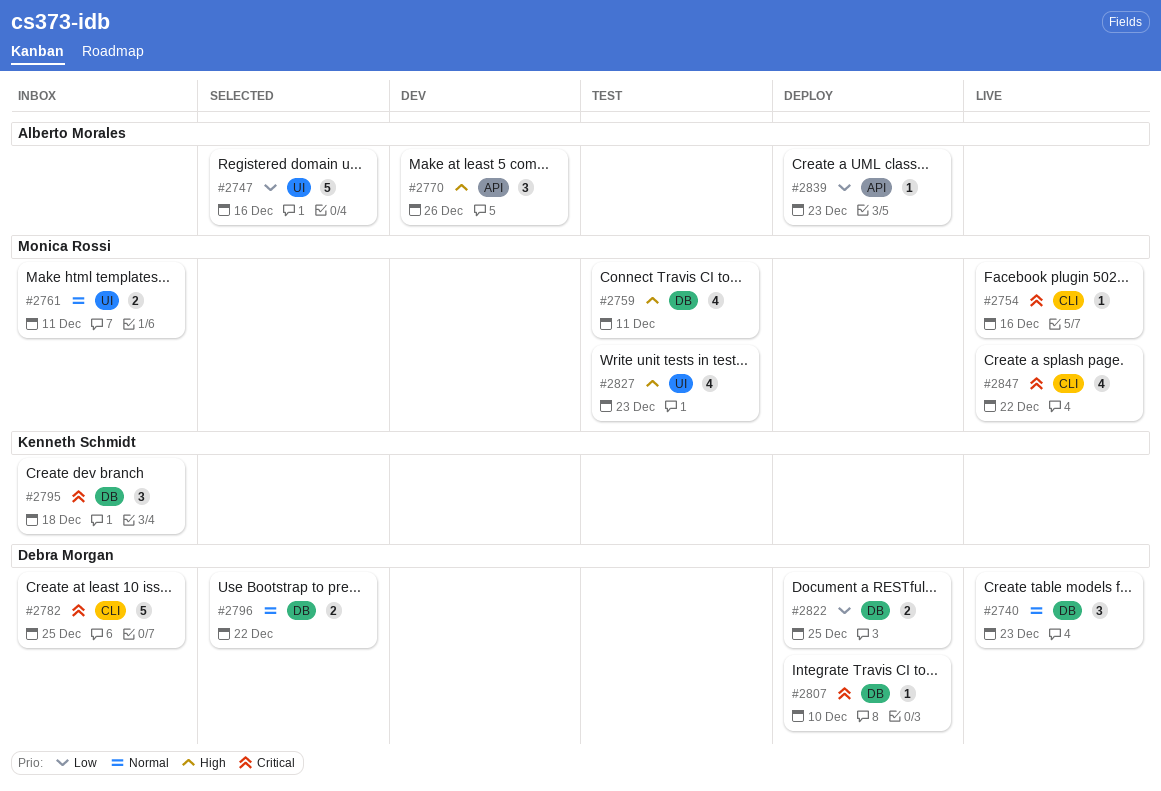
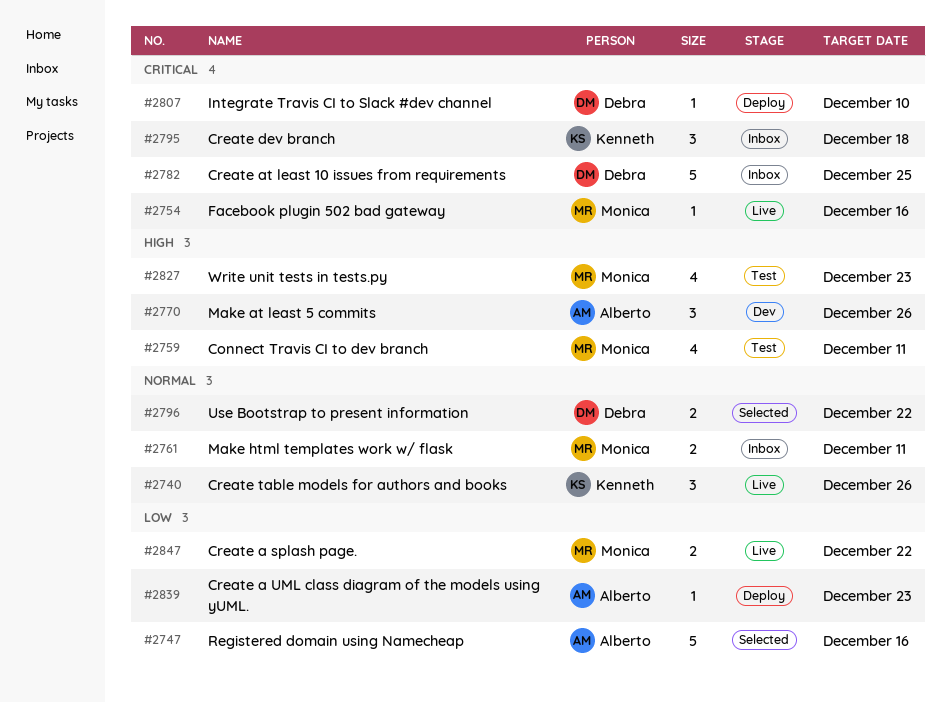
#2740, owner: Debra Morgan -> Kenneth Schmidt
#2740, due: Dec 23 -> Dec 26
#2822: present -> none
#2847, priority: Critical -> Low
#2847, estimate: 4 -> 2

